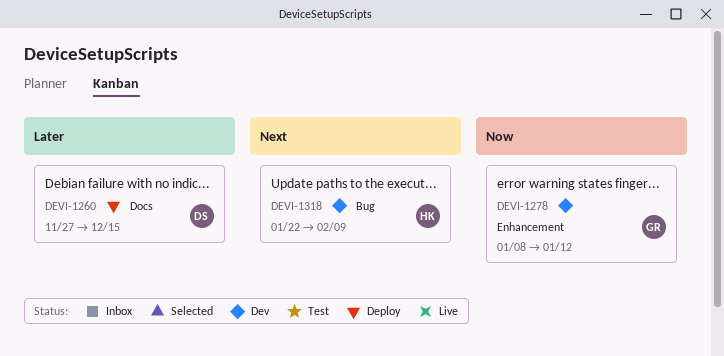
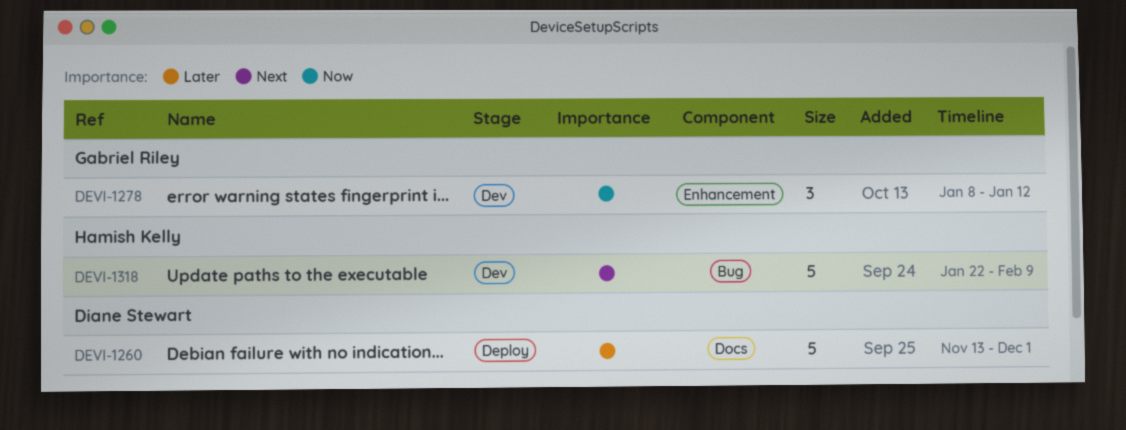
DEVI-1260, start: Nov 27 -> Nov 13
DEVI-1260, due: Dec 15 -> Dec 1

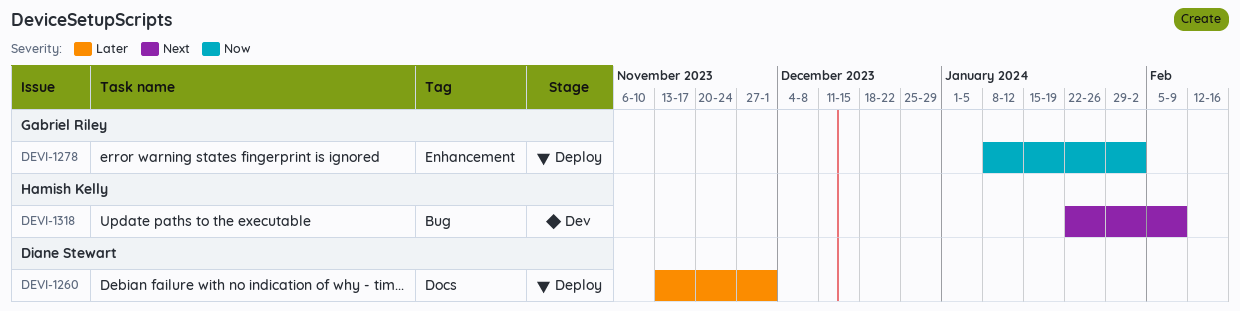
DEVI-1278, status: Dev -> Deploy
DEVI-1278, due: Jan 12 -> Feb 2

